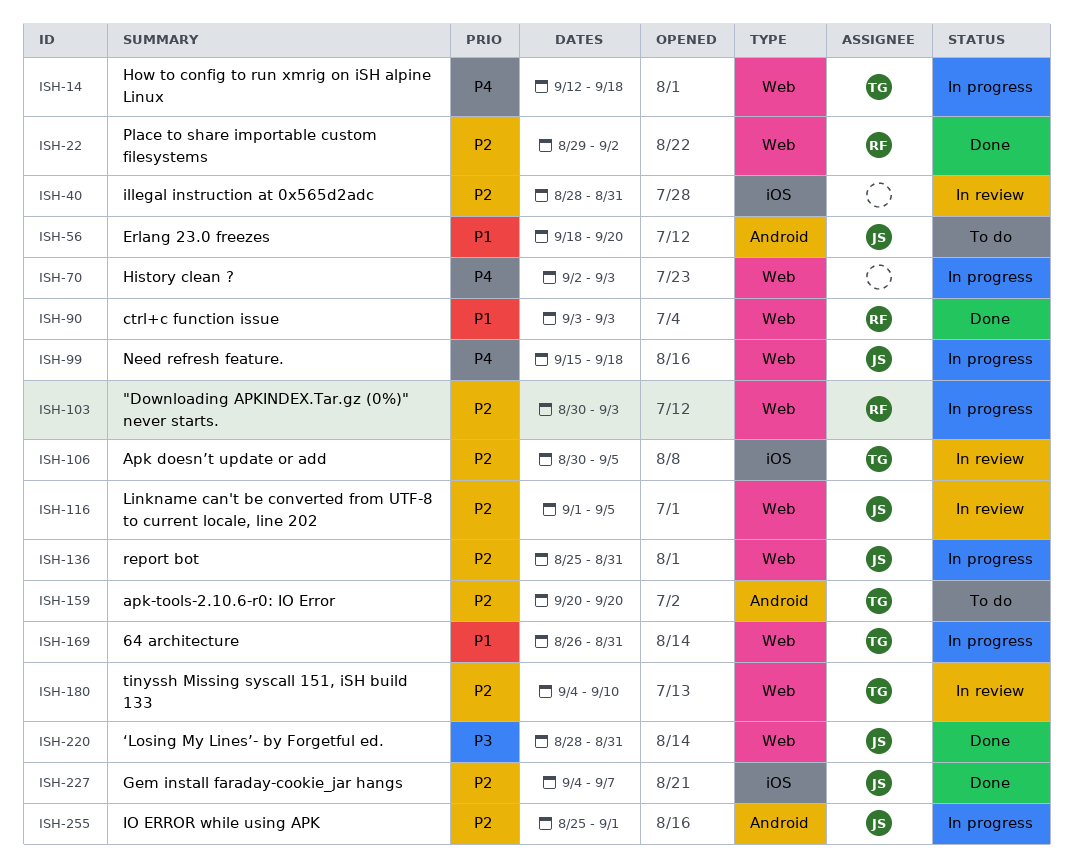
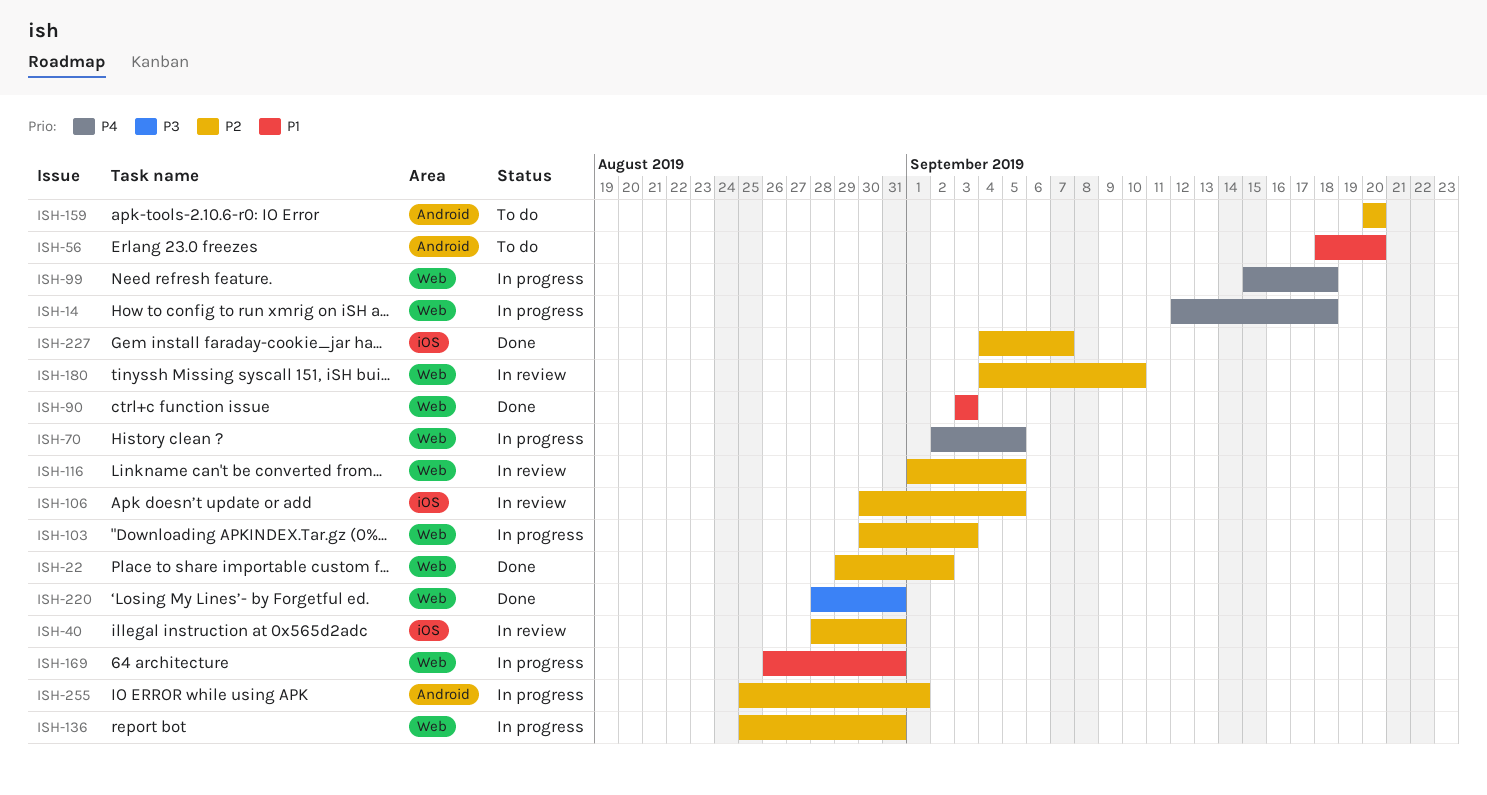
ISH-70, due: Sep 3 -> Sep 5

